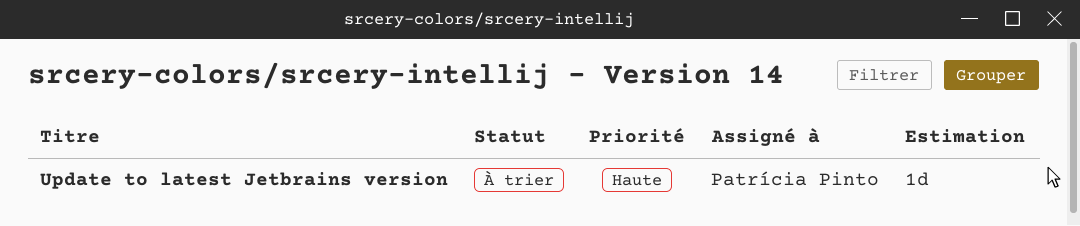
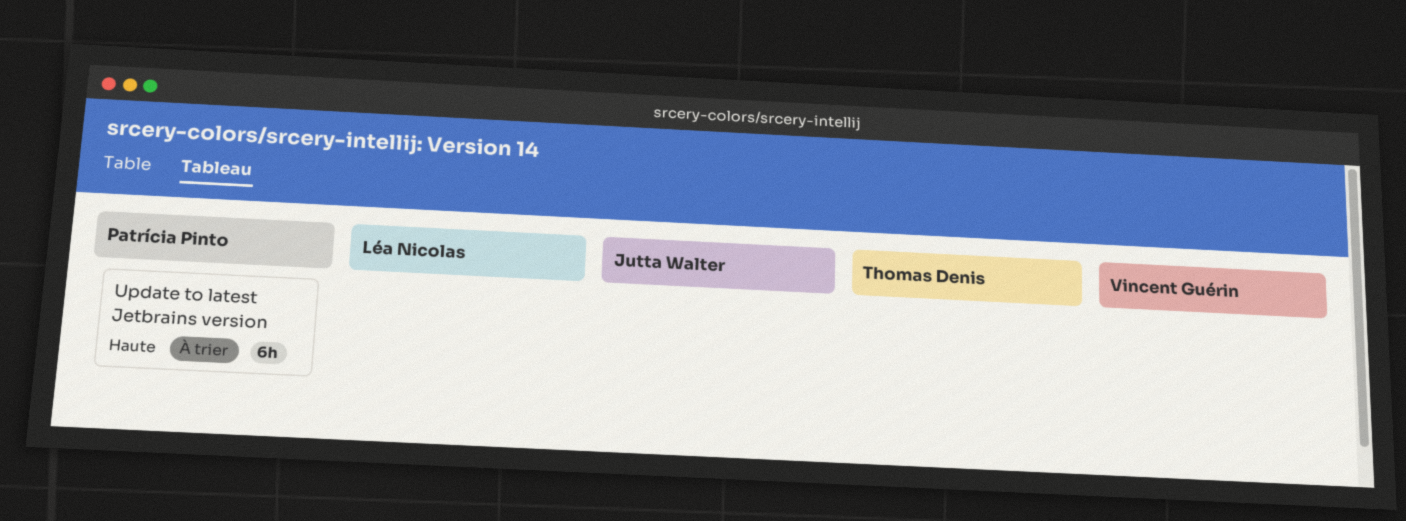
Update to latest Jetbrains version, estimate: 1d -> 6h

